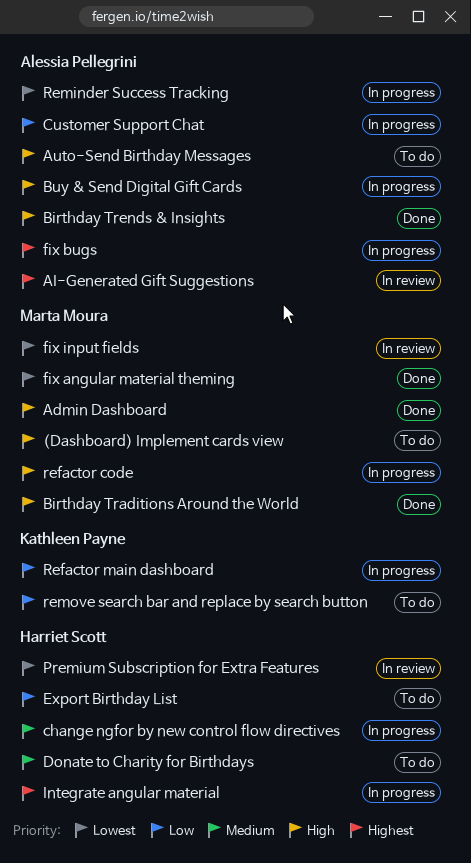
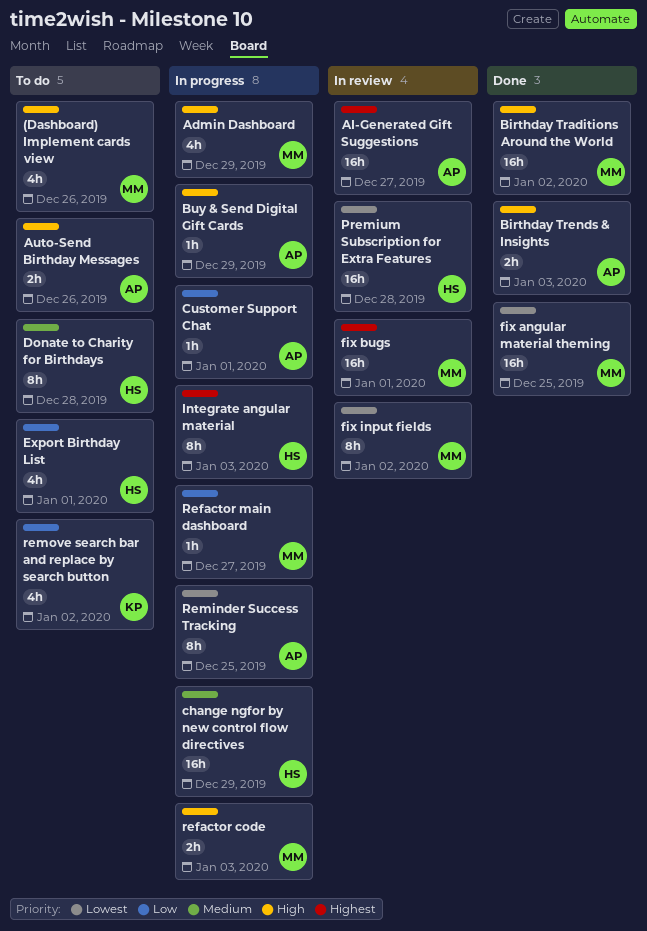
Admin Dashboard, status: Done -> In progress
fix bugs, status: In progress -> In review
fix bugs, owner: Alessia Pellegrini -> Marta Moura
Refactor main dashboard, owner: Kathleen Payne -> Marta Moura

